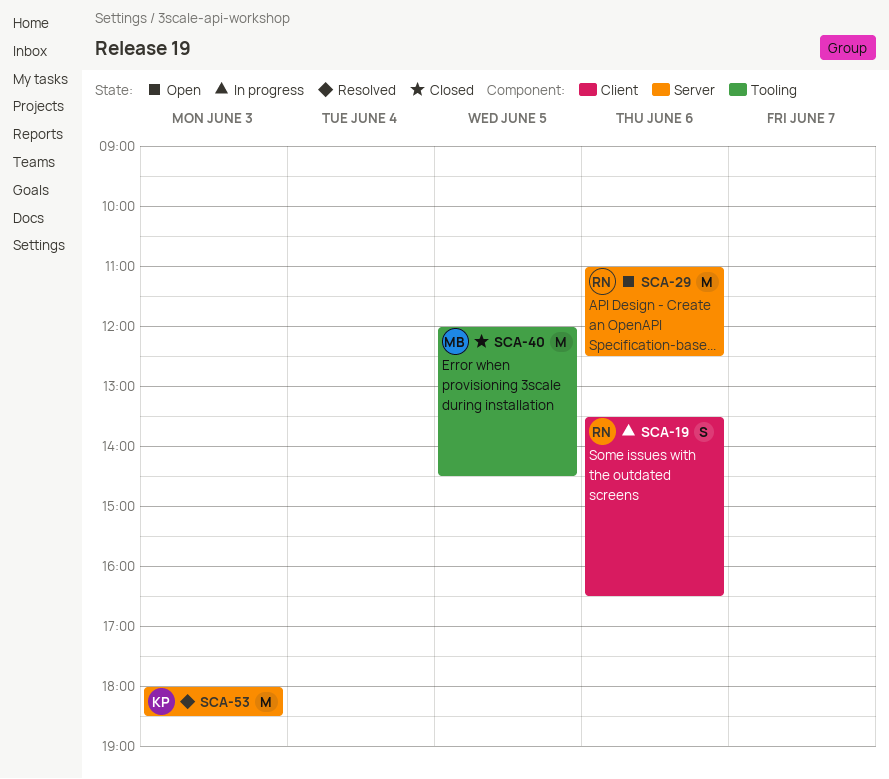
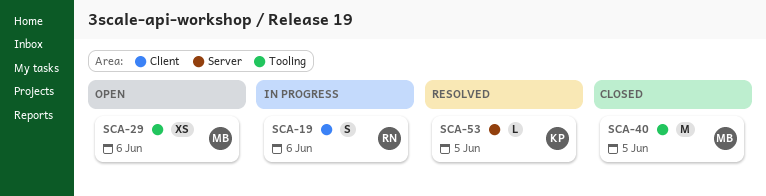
SCA-29, owner: RN -> MB
SCA-29, label: Server -> Tooling
SCA-29, estimate: M -> XS
SCA-53, estimate: M -> L
SCA-53, day: Jun 3 -> Jun 5

